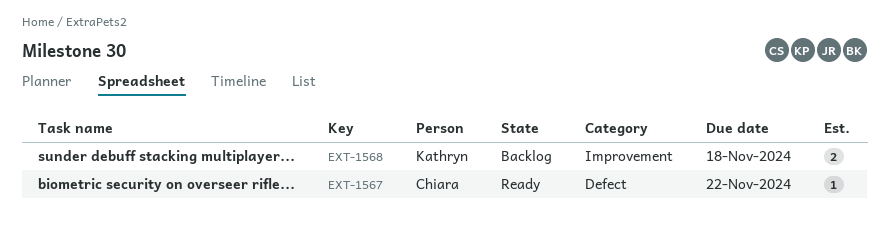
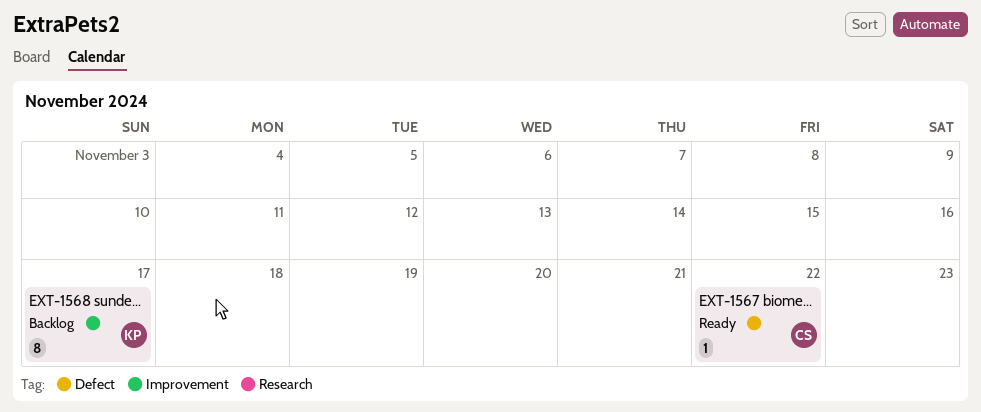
EXT-1568, estimate: 2 -> 8
EXT-1568, due: Nov 18 -> Nov 17

